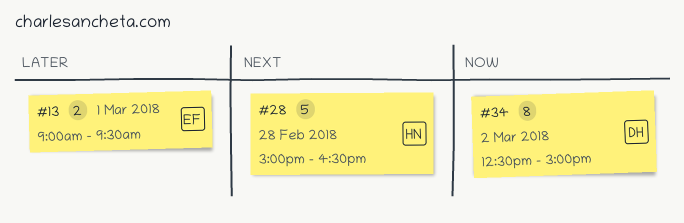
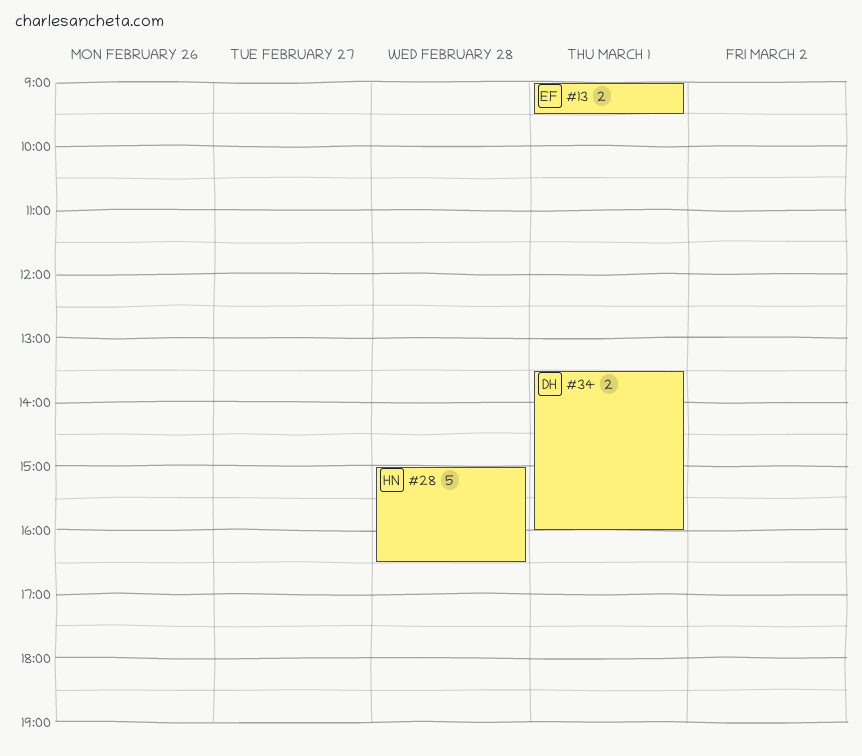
#34, estimate: 8 -> 2
#34, day: Mar 2 -> Mar 1
#34, begins: 12:30 -> 13:30
#34, ends: 15:00 -> 16:00

